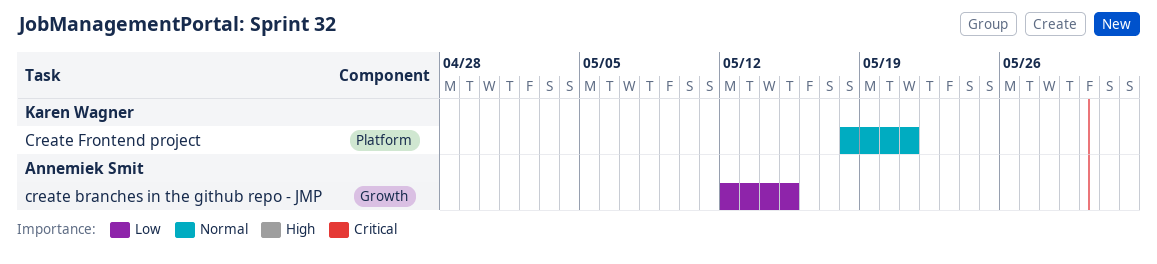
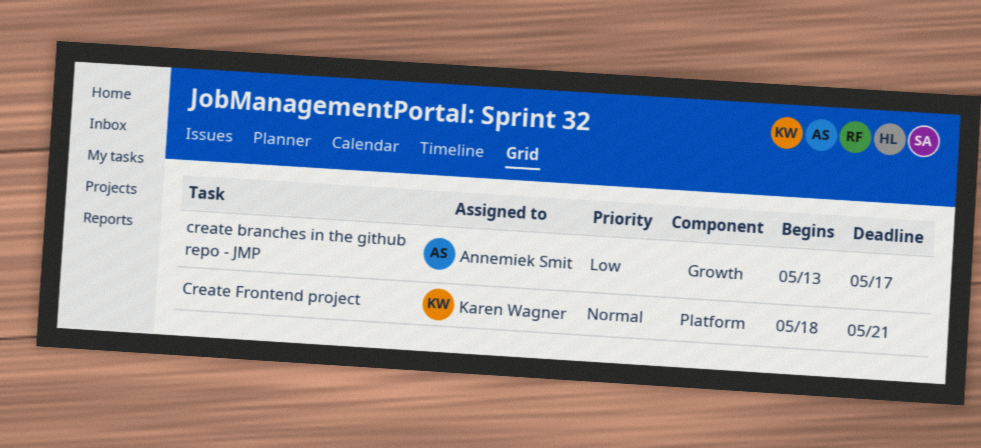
create branches in the github repo - JMP, start: May 12 -> May 13
create branches in the github repo - JMP, due: May 15 -> May 17

